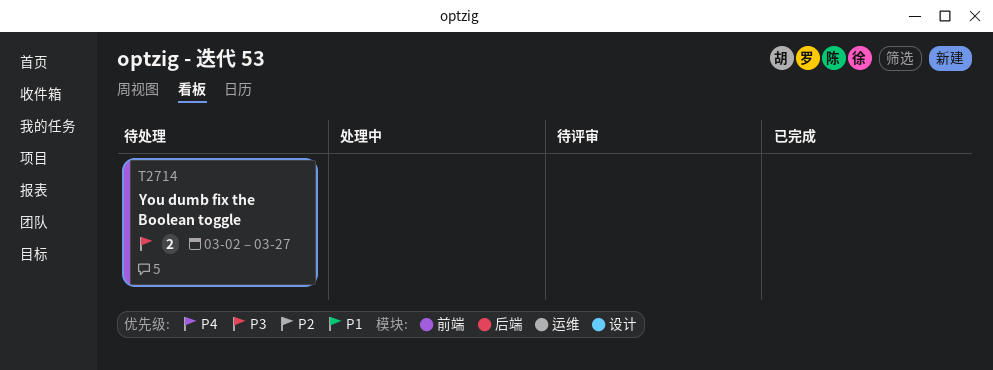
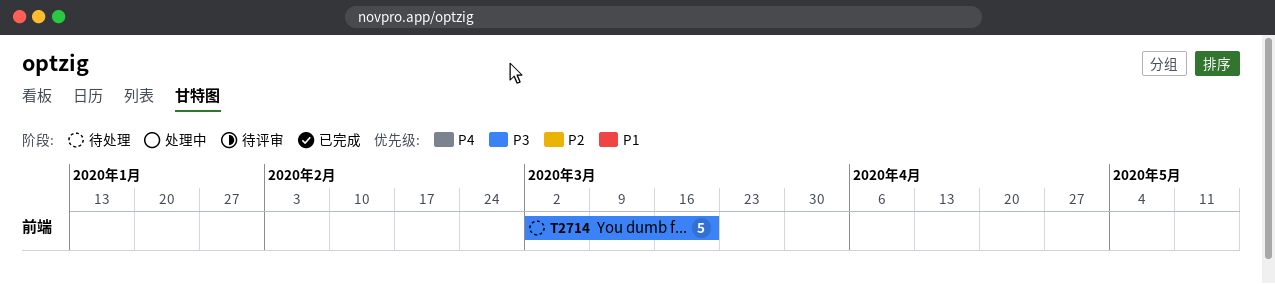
T2714, estimate: 2 -> 5
T2714, due: Mar 27 -> Mar 20

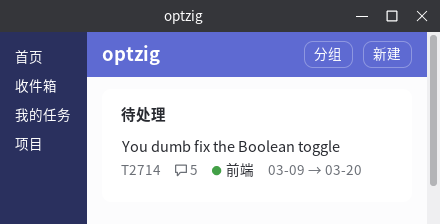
T2714, start: Mar 2 -> Mar 9

